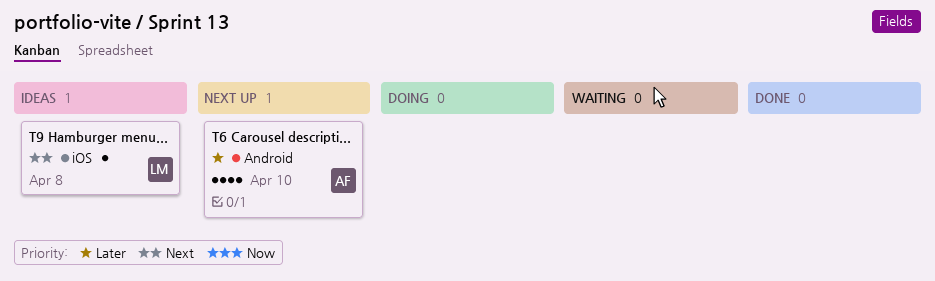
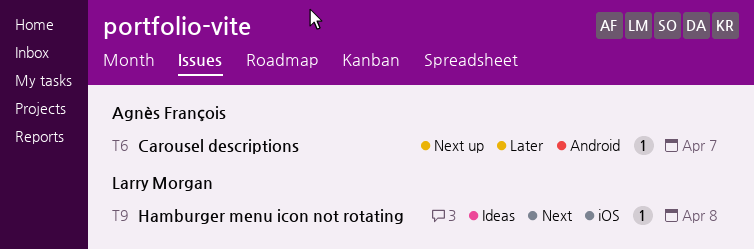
T6, estimate: 4 -> 1
T6, due: Apr 10 -> Apr 7

